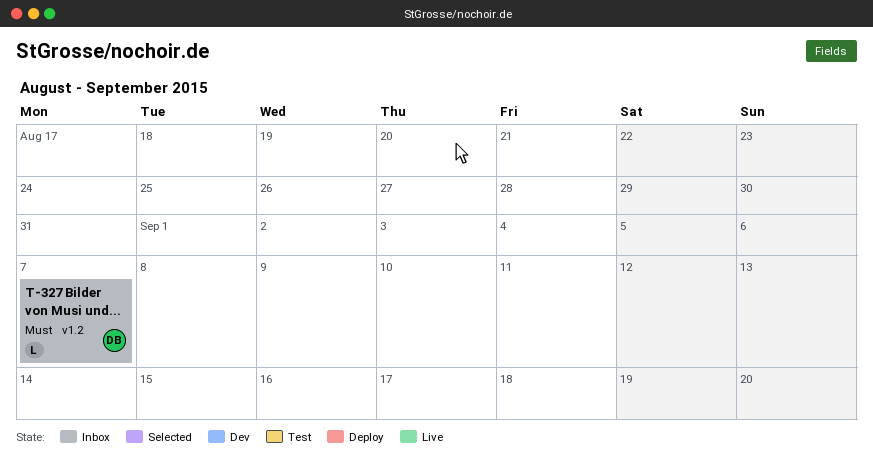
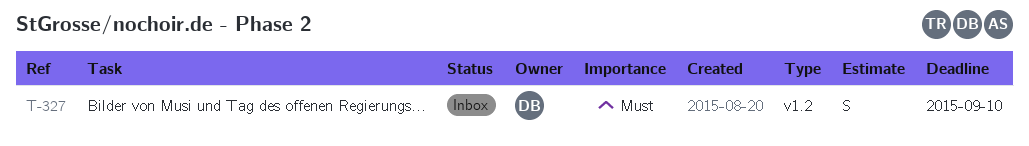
T-327, estimate: L -> S
T-327, due: Sep 7 -> Sep 10

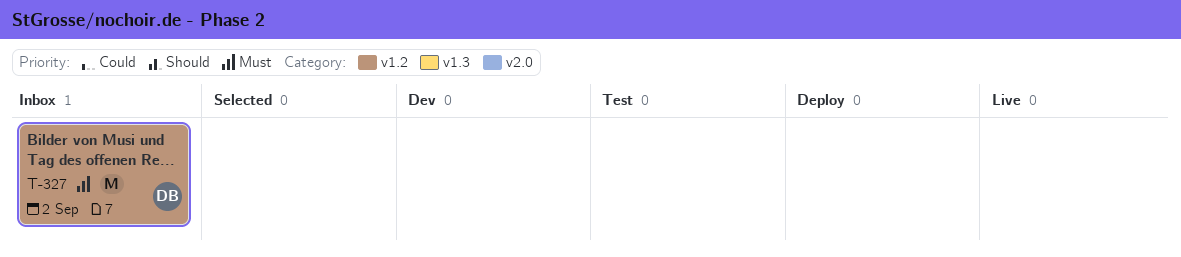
T-327, estimate: S -> M
T-327, due: Sep 10 -> Sep 2

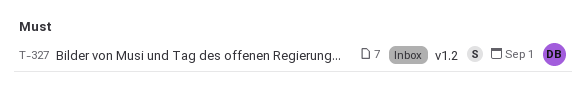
T-327, estimate: M -> S
T-327, due: Sep 2 -> Sep 1

